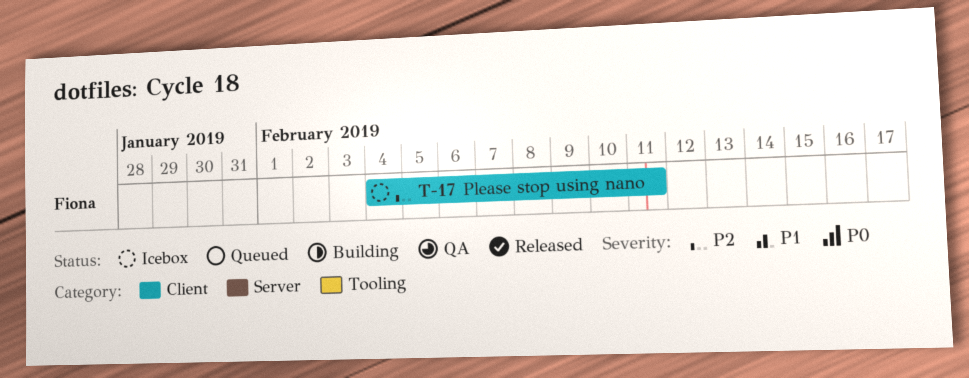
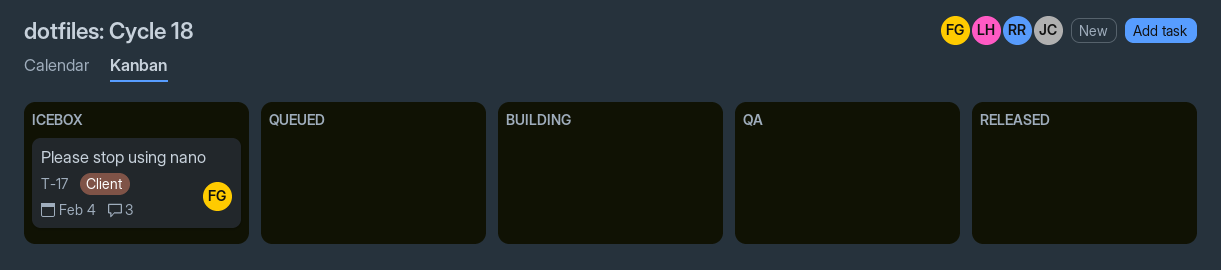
T-17, due: Feb 11 -> Feb 4

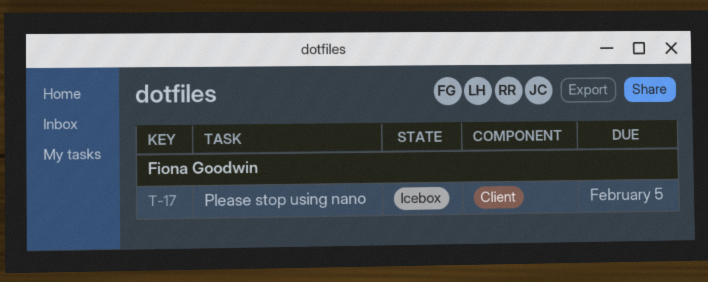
T-17, due: Feb 4 -> Feb 5

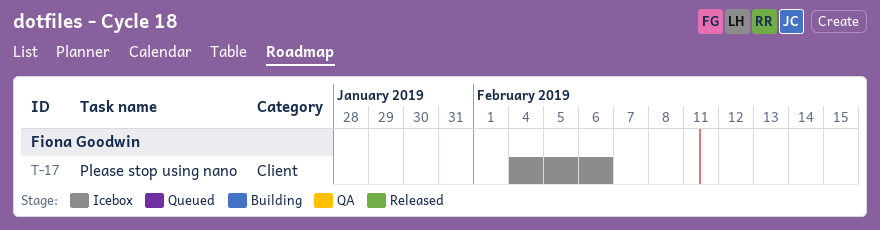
T-17, due: Feb 5 -> Feb 6

